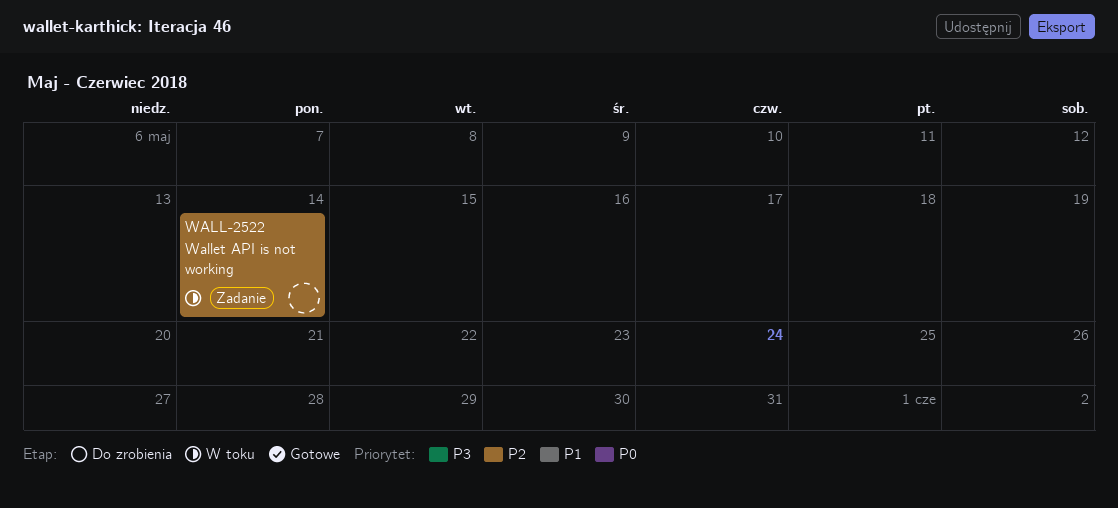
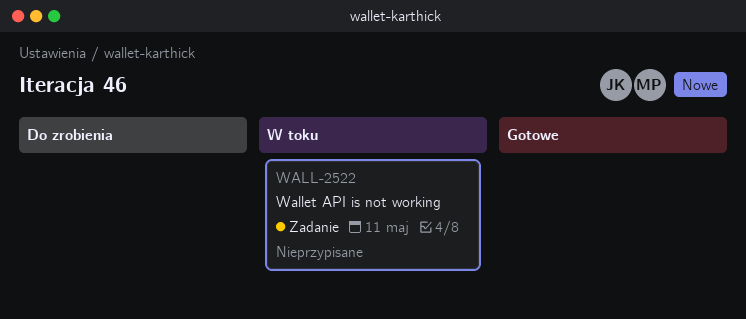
WALL-2522, due: May 14 -> May 11

